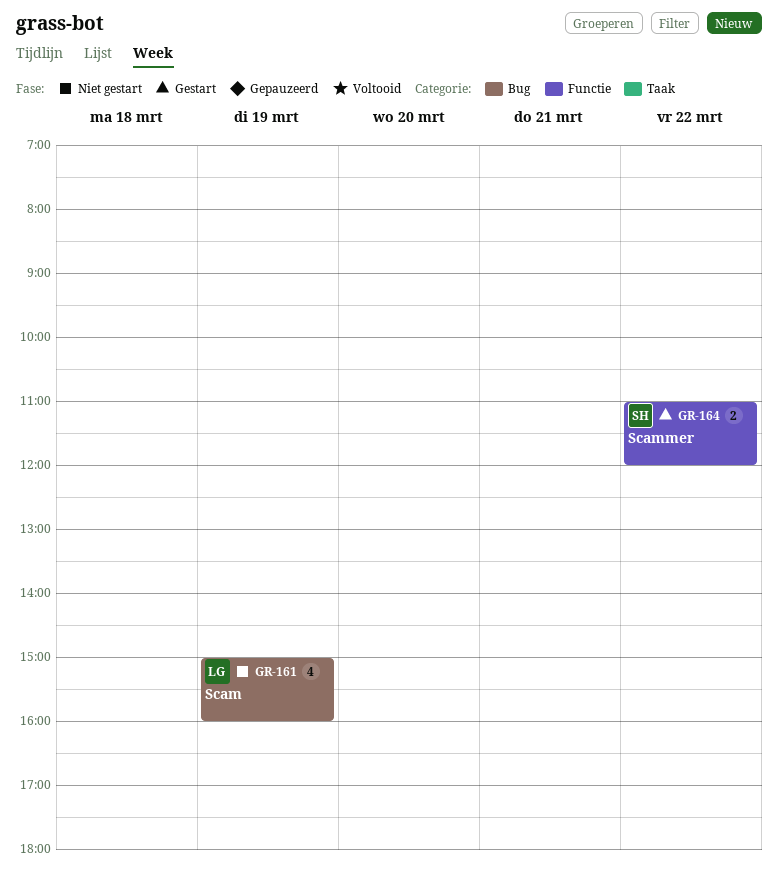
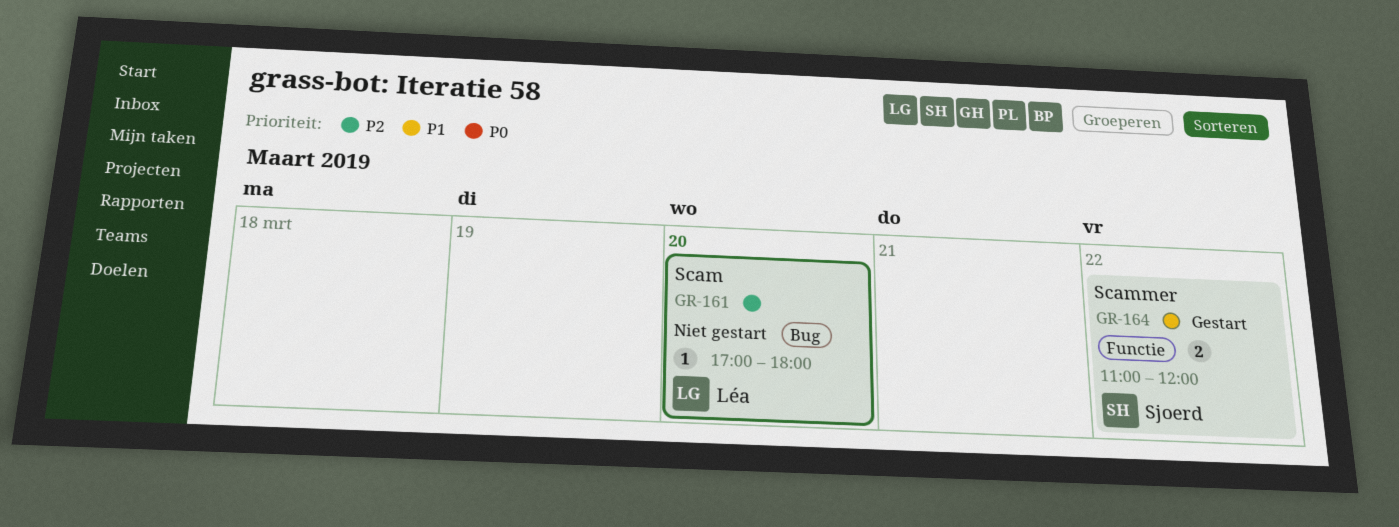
GR-161, estimate: 4 -> 1
GR-161, day: Mar 19 -> Mar 20
GR-161, begins: 15:00 -> 17:00
GR-161, ends: 16:00 -> 18:00

